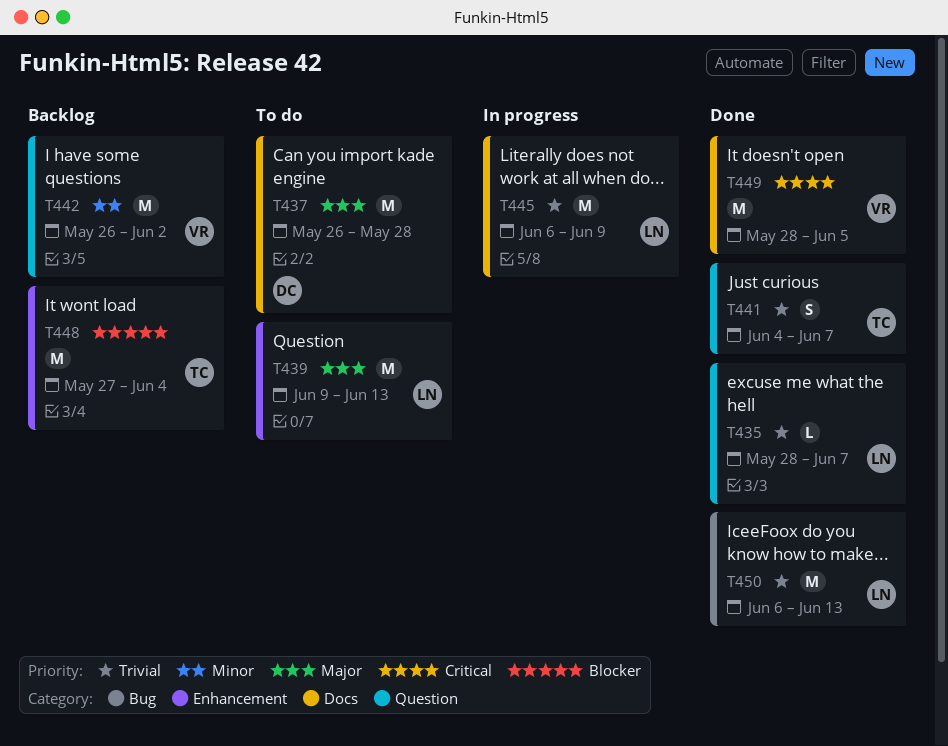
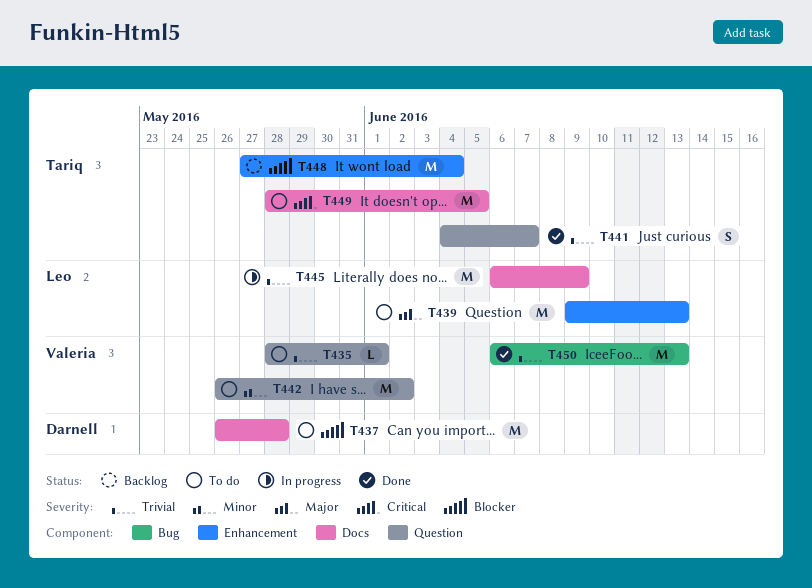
T435, status: Done -> To do
T435, owner: Leo -> Valeria
T435, due: Jun 7 -> Jun 1
T437, priority: Major -> Blocker
T442, status: Backlog -> To do
T449, status: Done -> To do
T449, owner: Valeria -> Tariq
T450, owner: Leo -> Valeria

